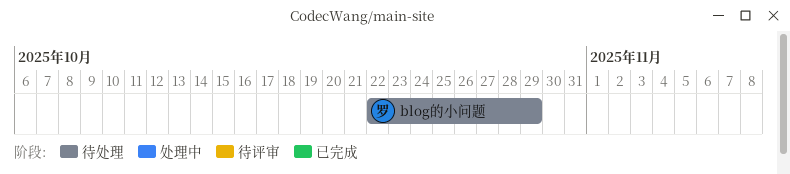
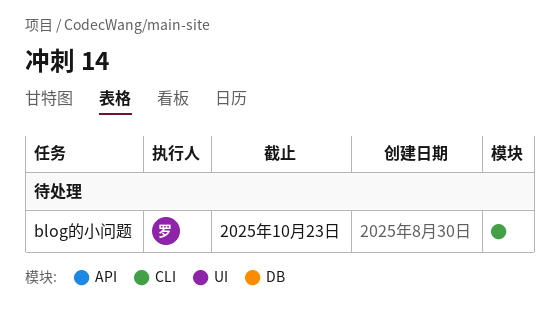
blog的小问题, due: Oct 29 -> Oct 23

